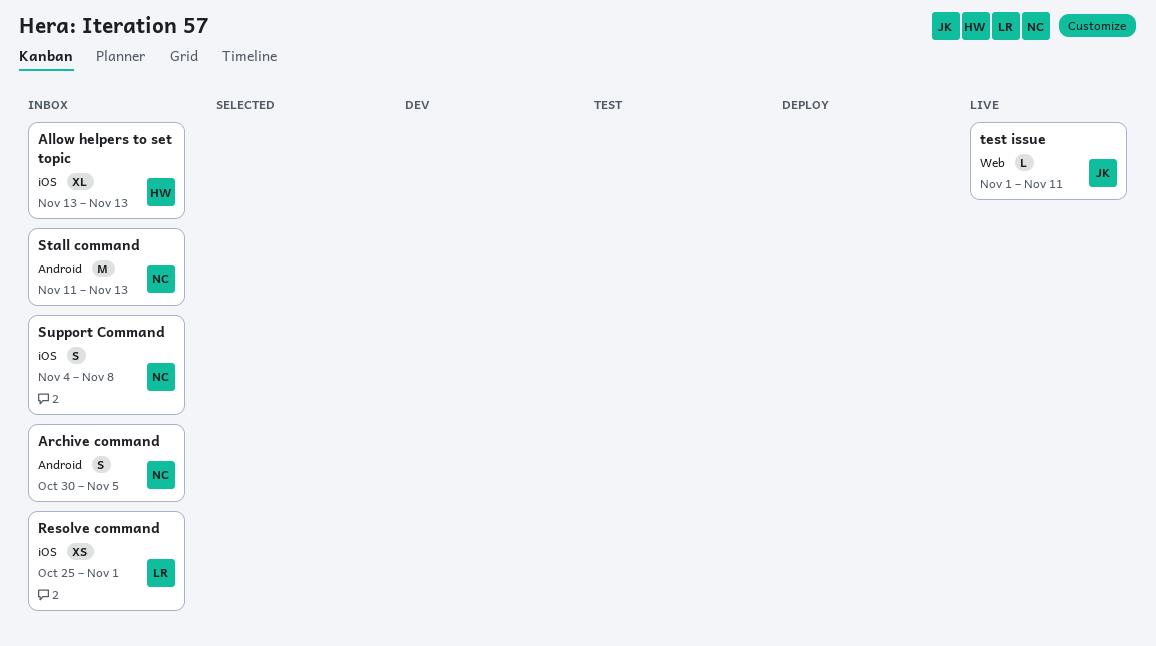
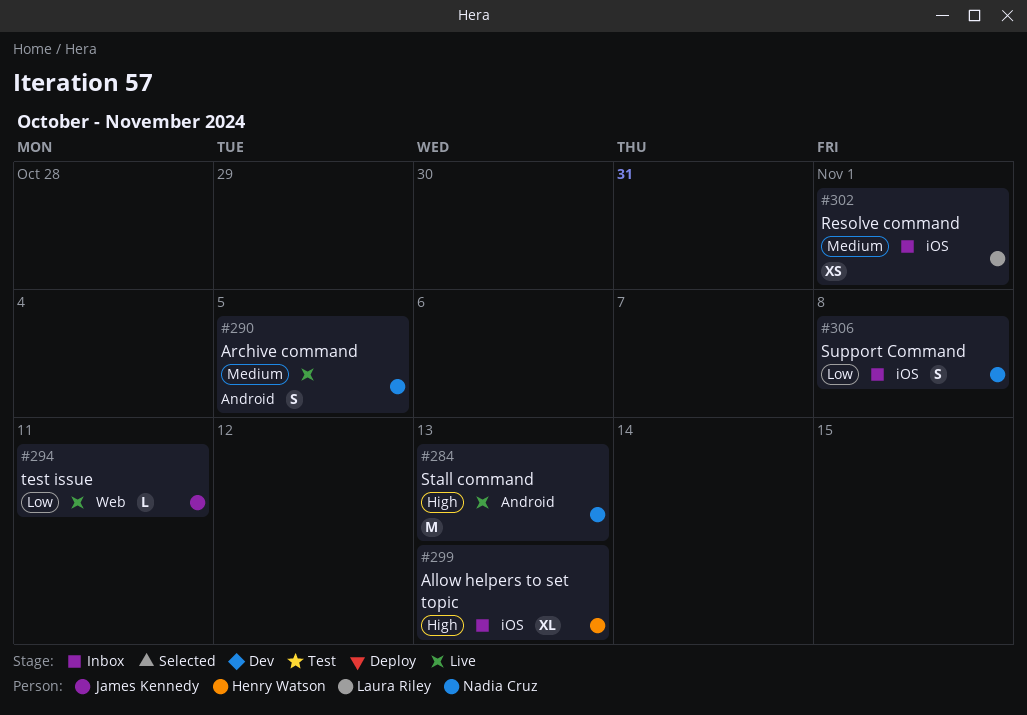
Archive command, status: Inbox -> Live
Stall command, status: Inbox -> Live

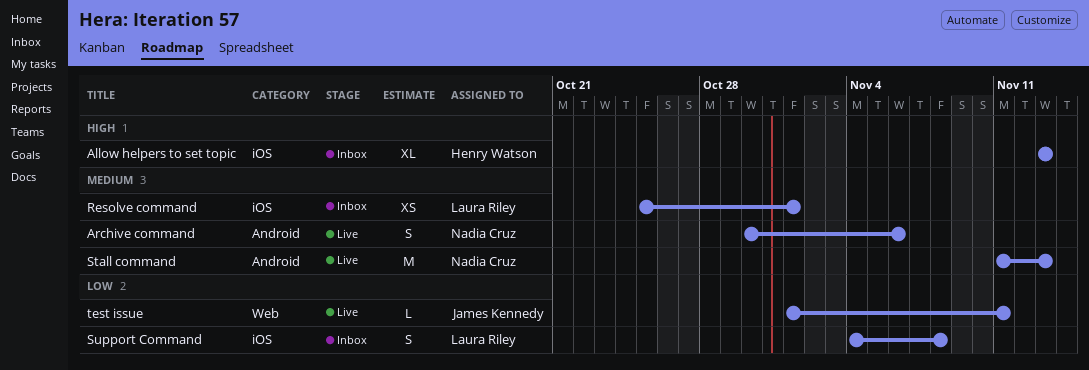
Archive command, due: Nov 5 -> Nov 6
Stall command, priority: High -> Medium
Support Command, owner: Nadia Cruz -> Laura Riley

